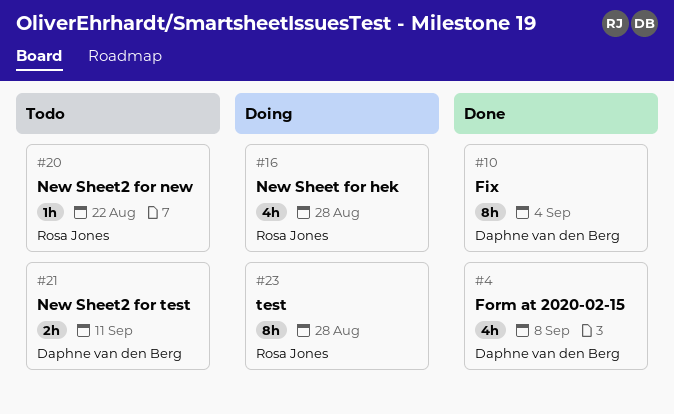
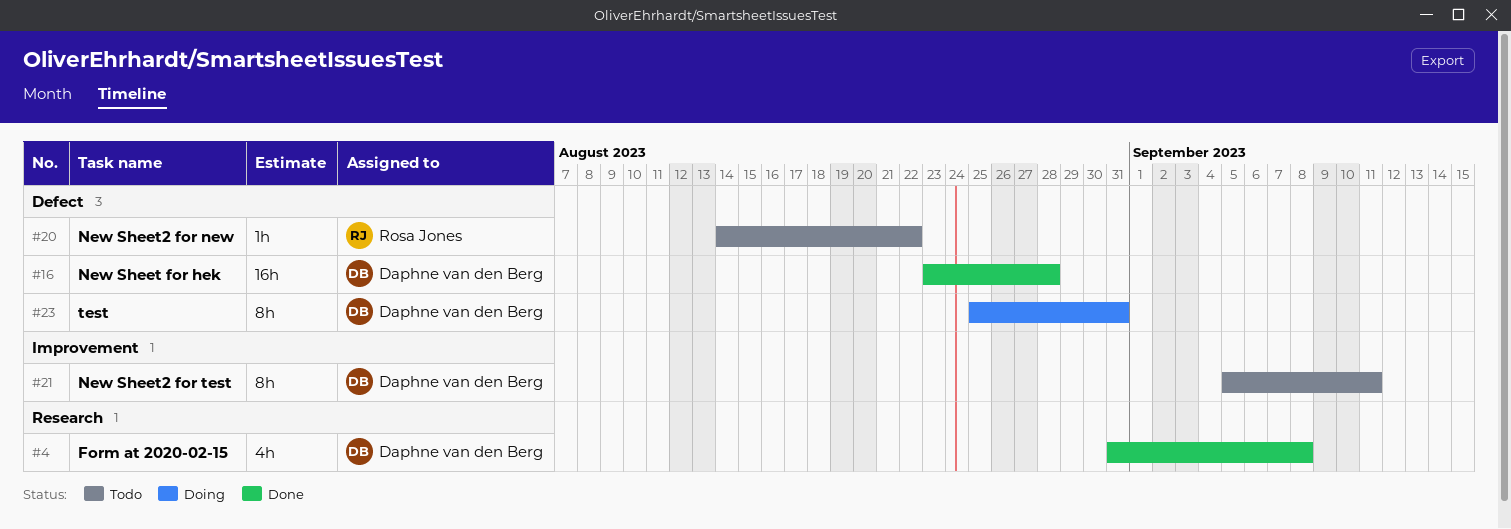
#10: present -> none
#16, status: Doing -> Done
#16, owner: Rosa Jones -> Daphne van den Berg
#16, estimate: 4h -> 16h
#21, estimate: 2h -> 8h
#23, owner: Rosa Jones -> Daphne van den Berg
#23, due: Aug 28 -> Aug 31

